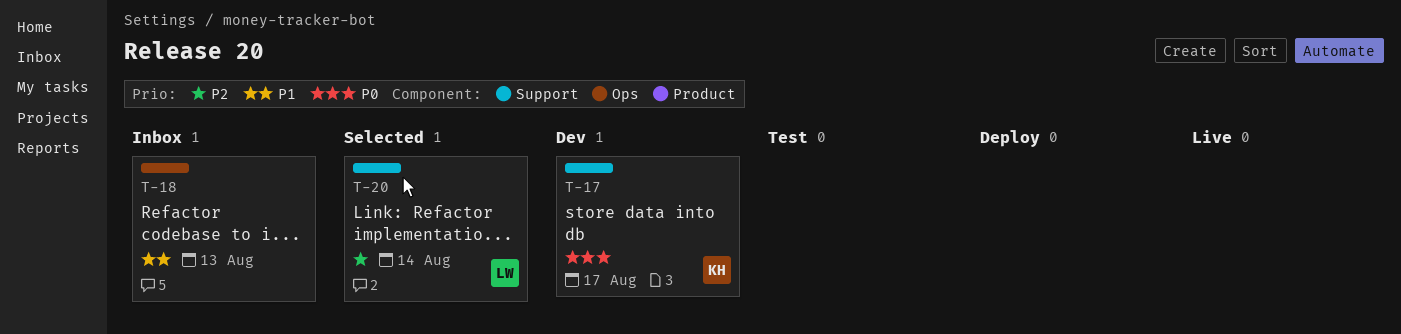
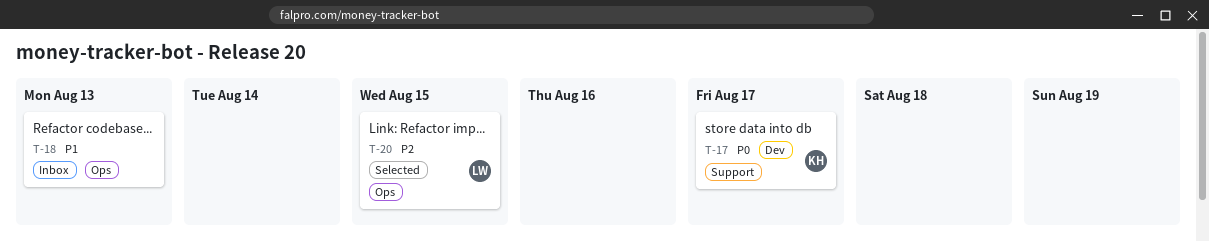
T-20, label: Support -> Ops
T-20, due: Aug 14 -> Aug 15

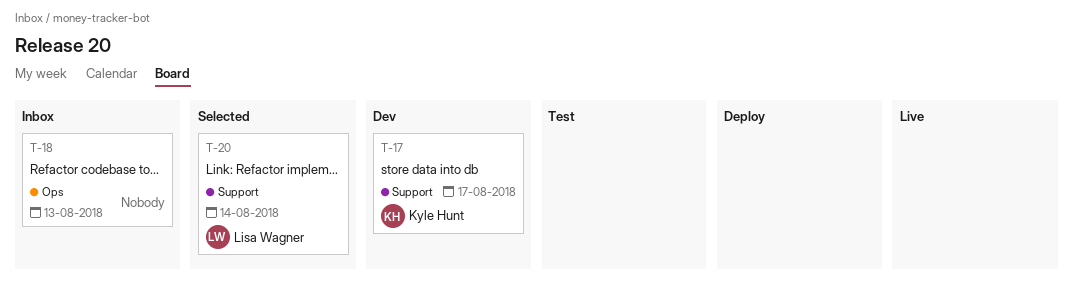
T-20, label: Ops -> Support
T-20, due: Aug 15 -> Aug 14

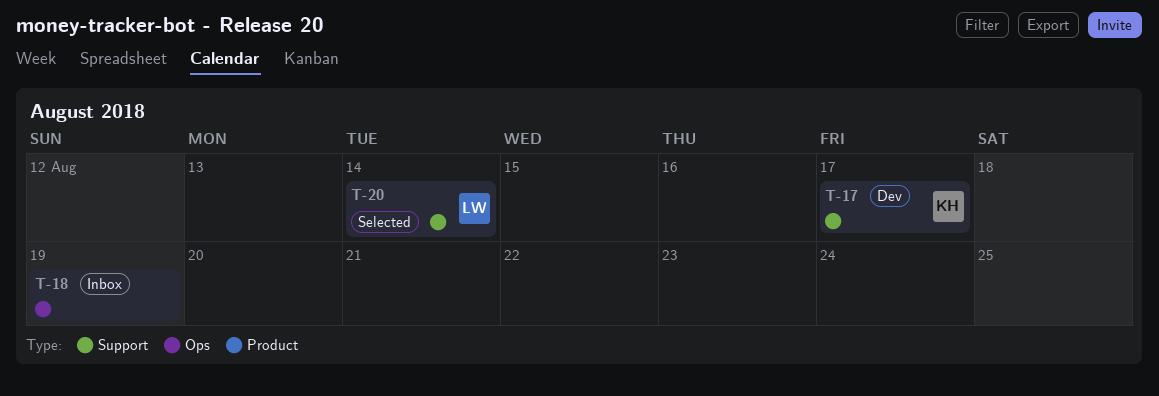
T-18, due: Aug 13 -> Aug 19

